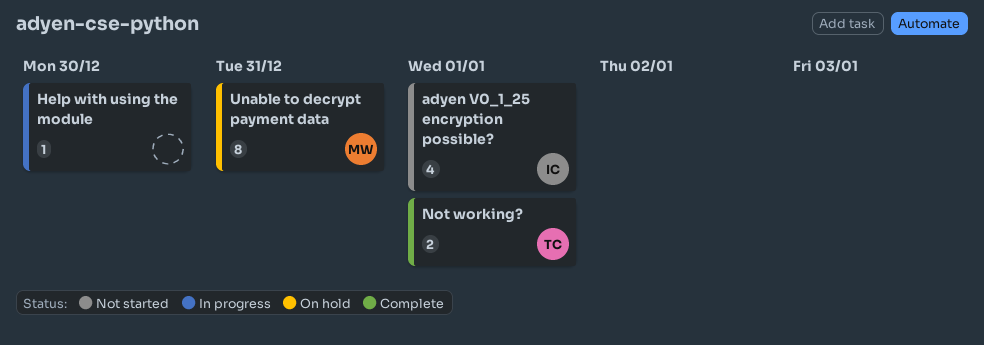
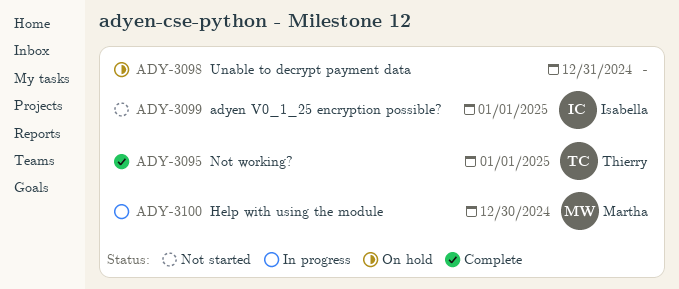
Help with using the module, owner: none -> Martha
Unable to decrypt payment data, owner: Martha -> none

